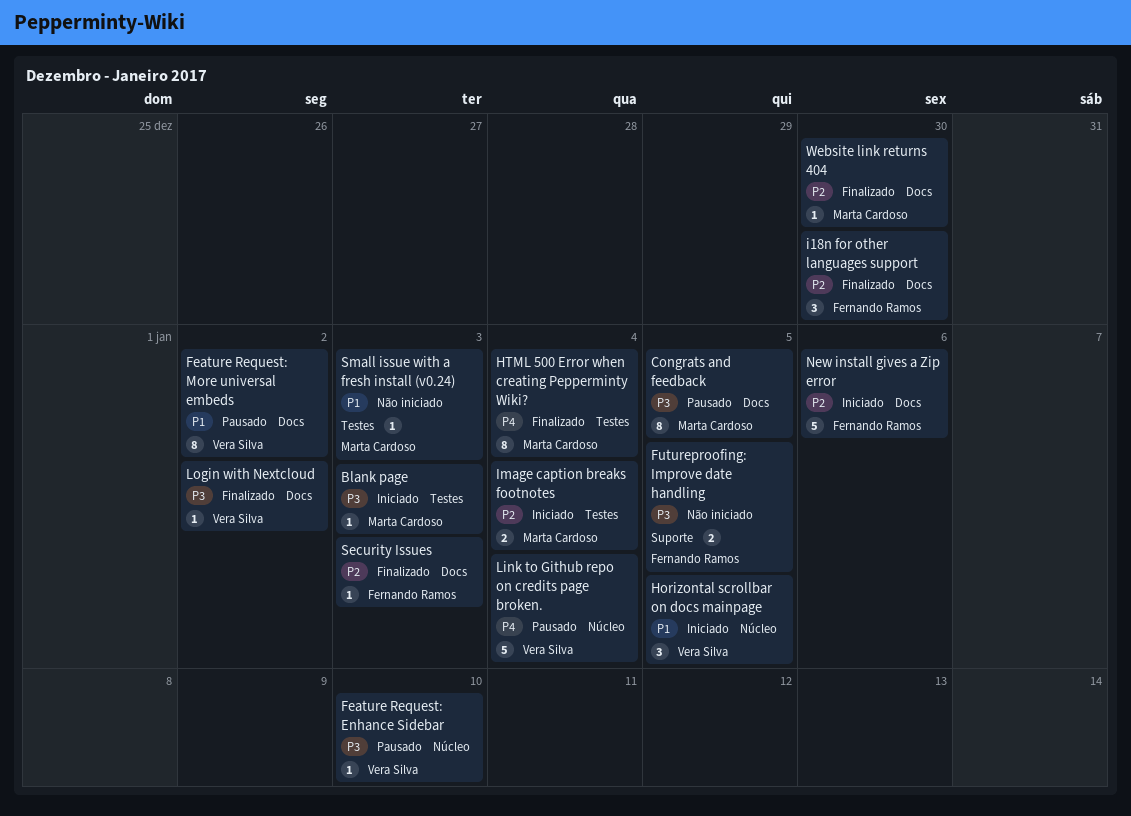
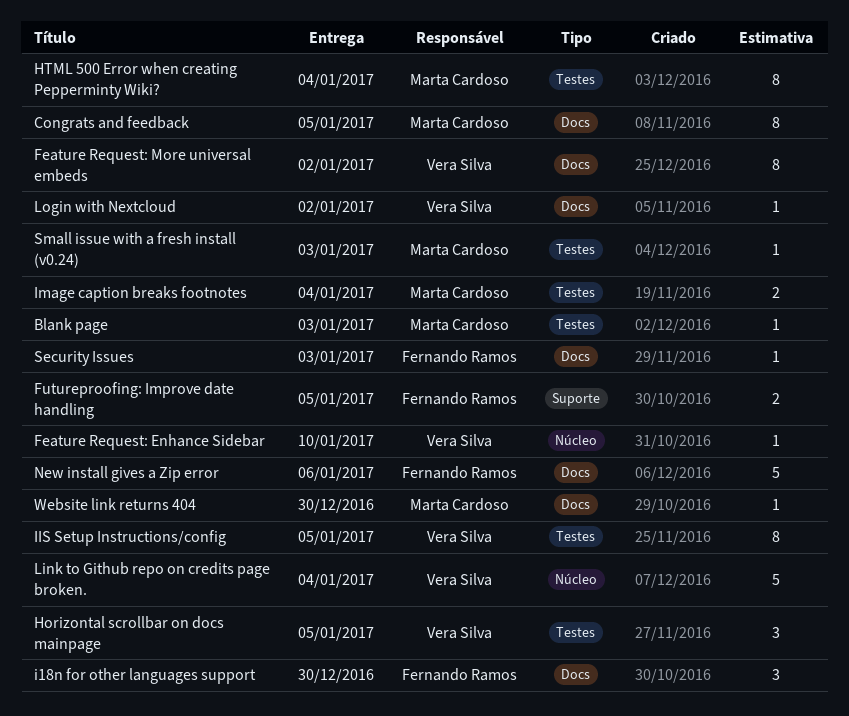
Horizontal scrollbar on docs mainpage, label: Núcleo -> Testes
IIS Setup Instructions/config: none -> present

